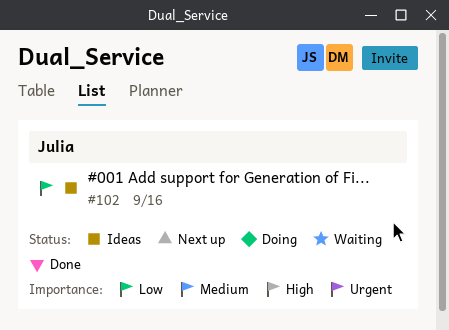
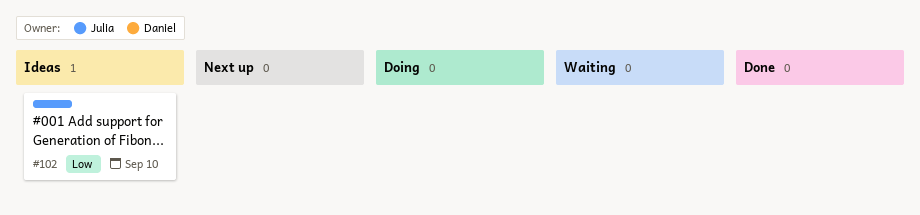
#102, due: Sep 16 -> Sep 10

